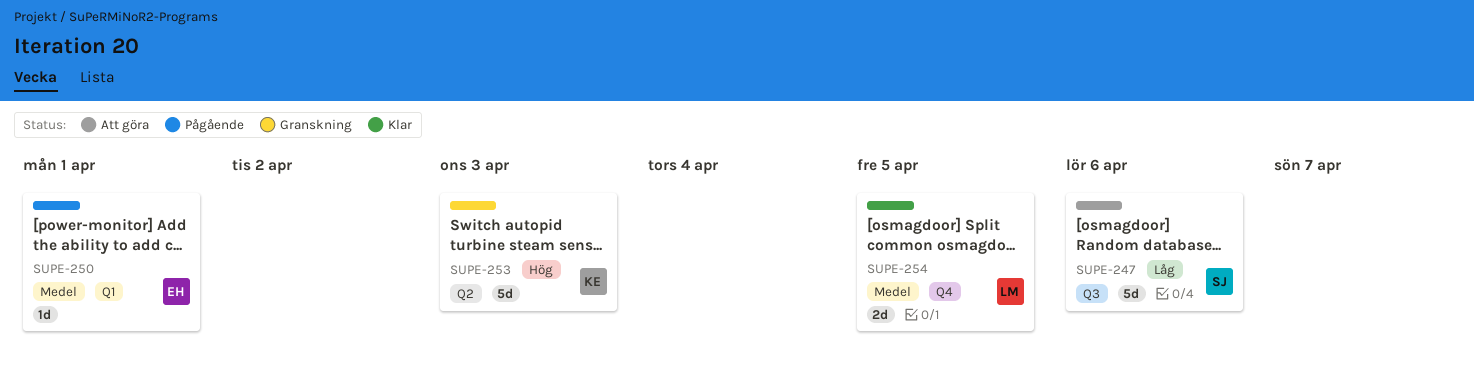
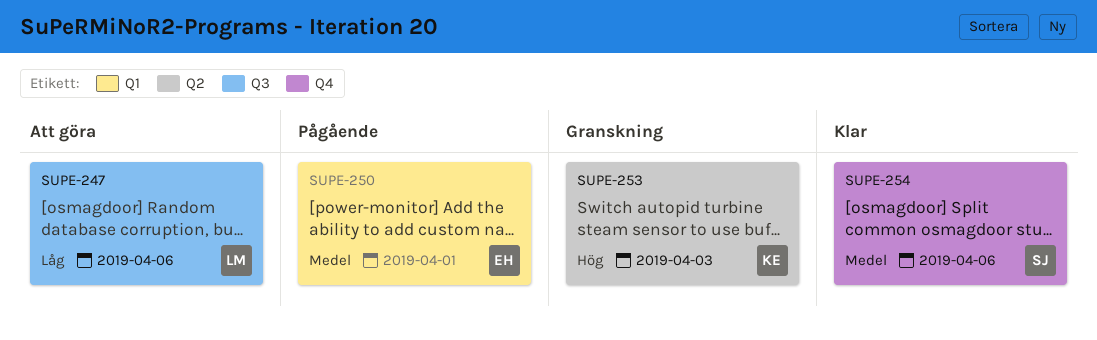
SUPE-247, owner: SJ -> LM
SUPE-254, owner: LM -> SJ
SUPE-254, due: Apr 5 -> Apr 6

